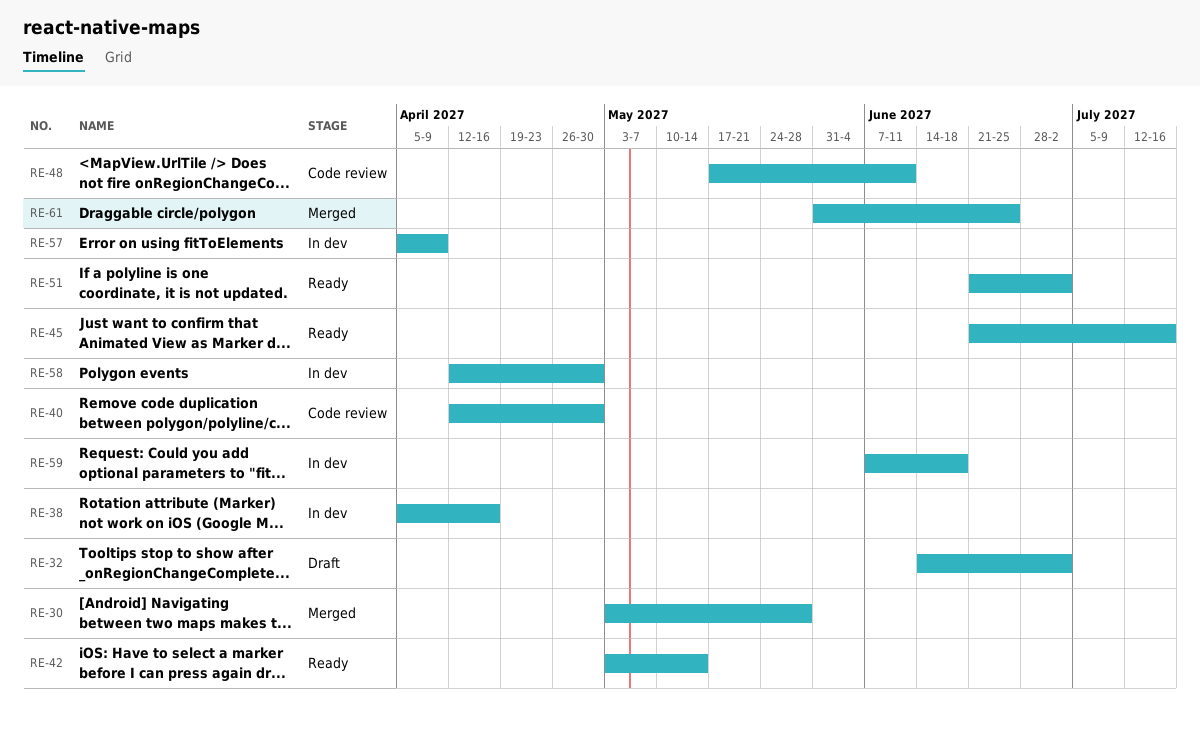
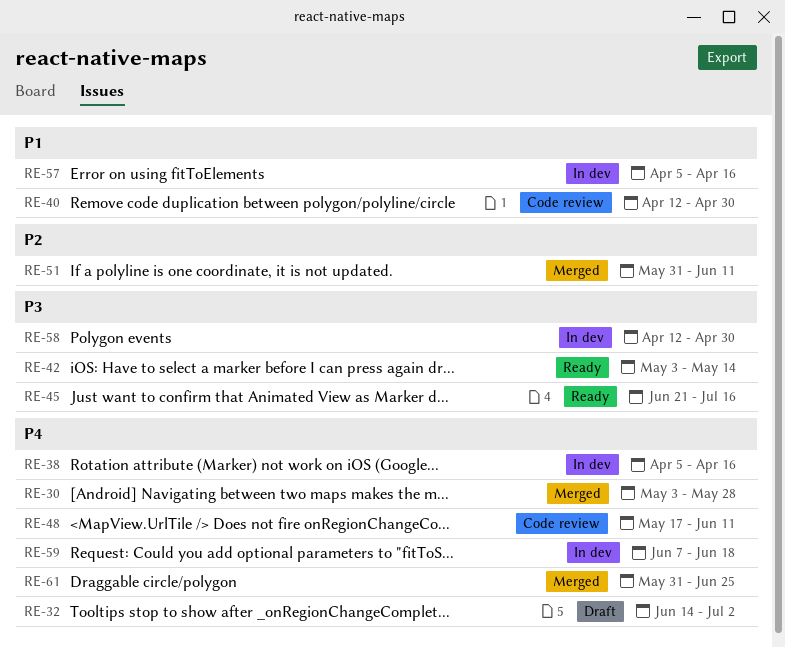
RE-51, status: Ready -> Merged
RE-51, start: Jun 21 -> May 31
RE-51, due: Jul 2 -> Jun 11
RE-57, due: Apr 9 -> Apr 16

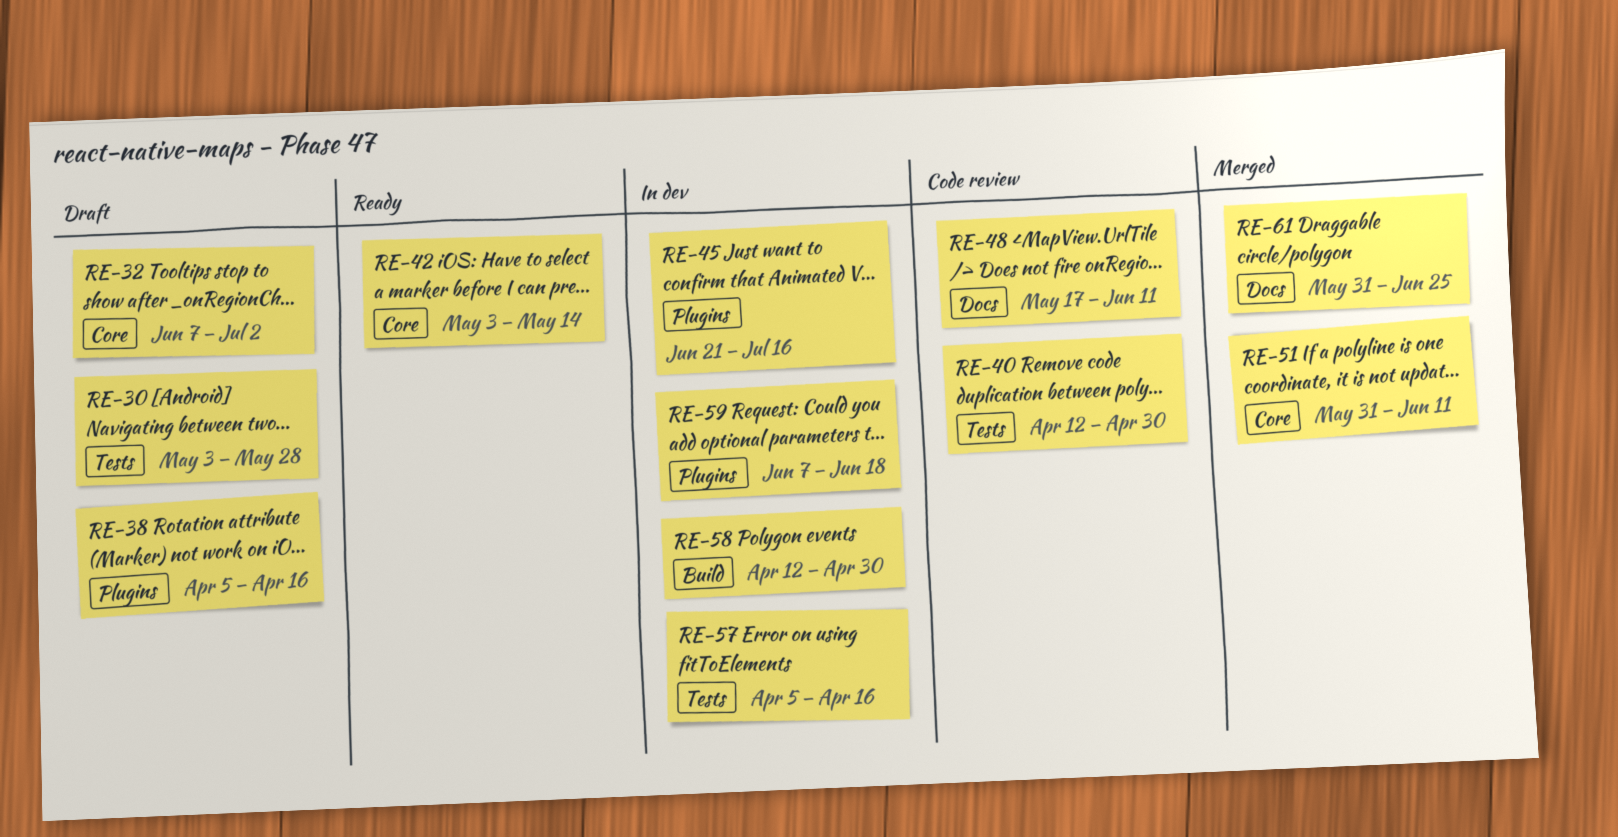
RE-30, status: Merged -> Draft
RE-32, start: Jun 14 -> Jun 7
RE-38, status: In dev -> Draft
RE-45, status: Ready -> In dev

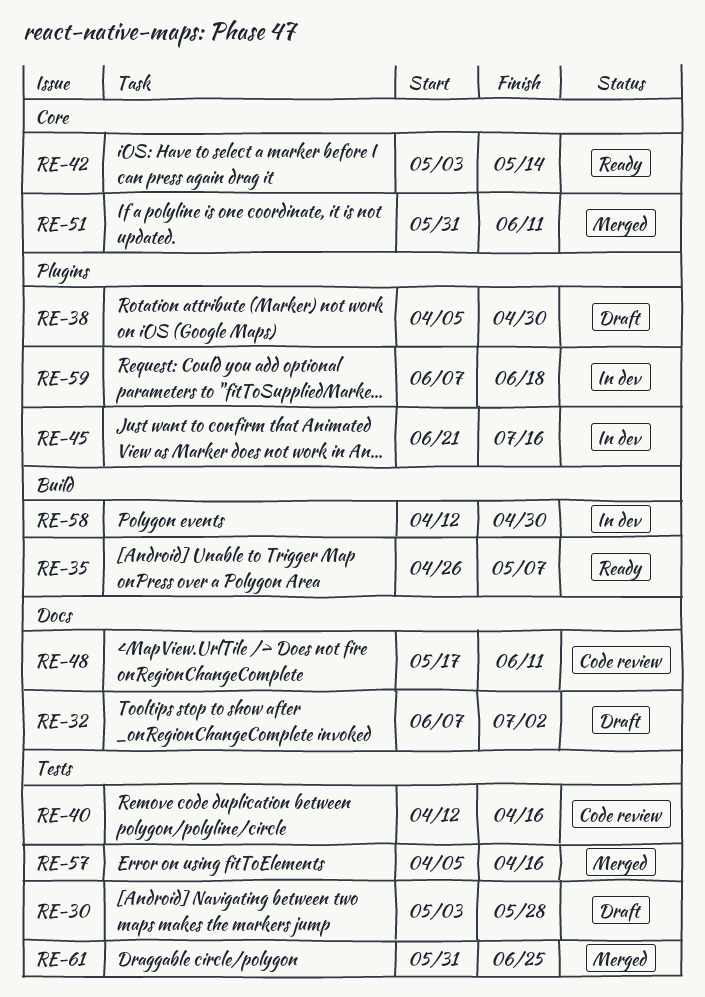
RE-32, label: Core -> Docs
RE-35: none -> present
RE-38, due: Apr 16 -> Apr 30
RE-40, due: Apr 30 -> Apr 16
RE-57, status: In dev -> Merged
RE-61, label: Docs -> Tests

